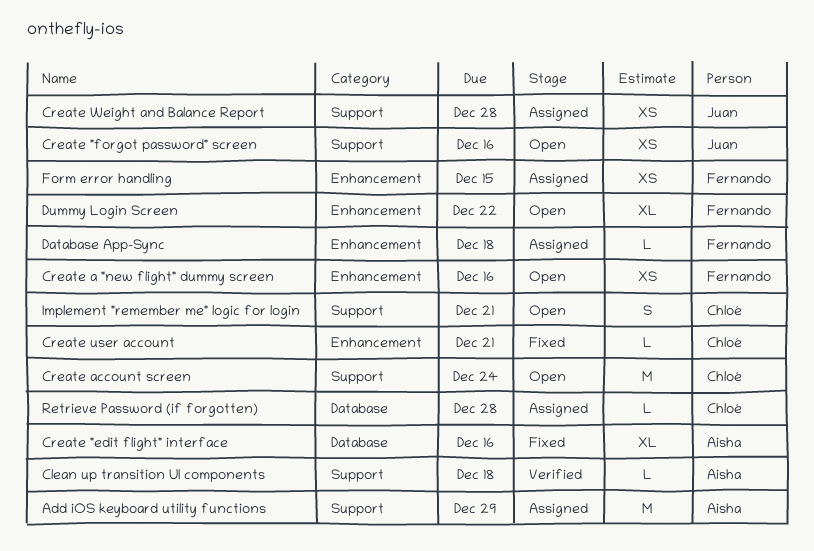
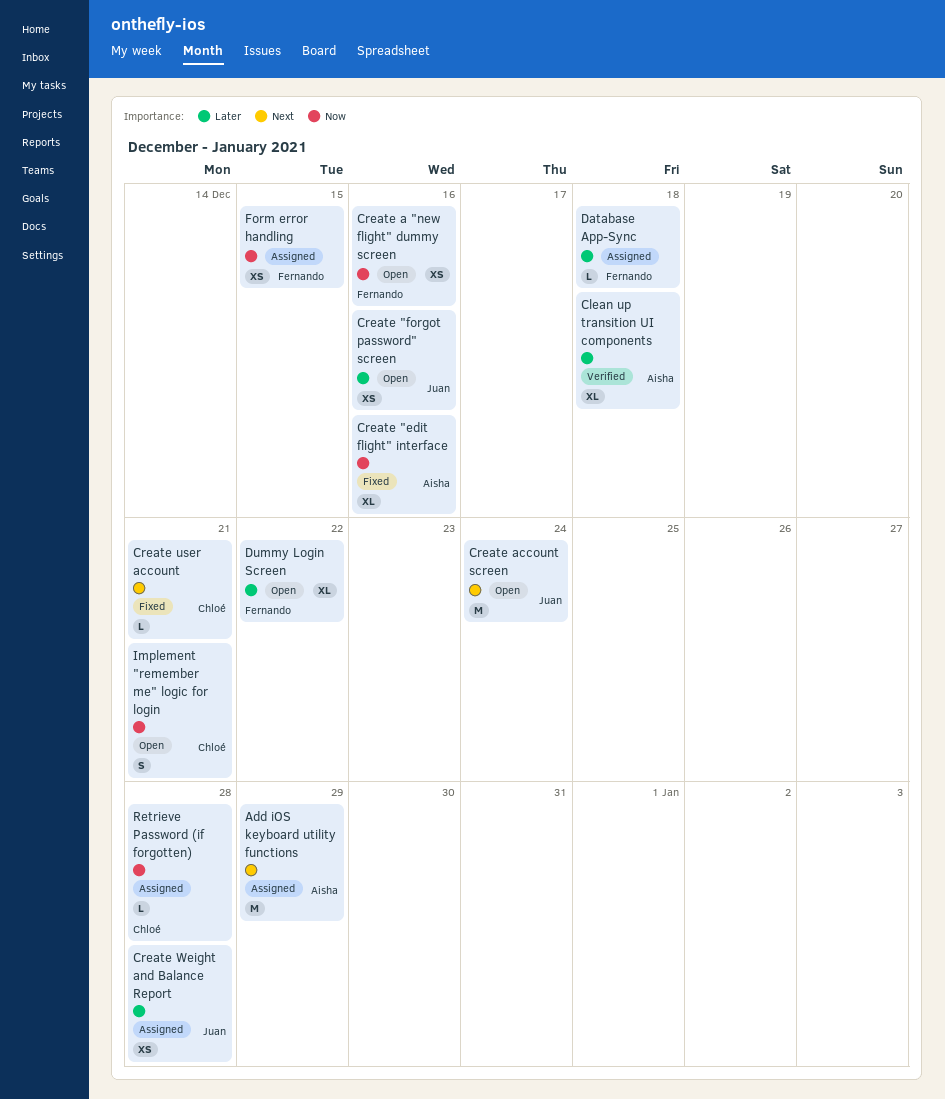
Clean up transition UI components, estimate: L -> XL
Create account screen, owner: Chloé -> Juan

